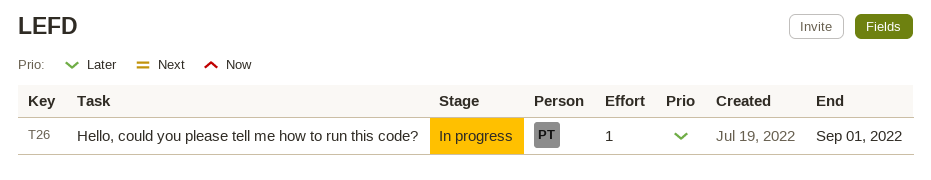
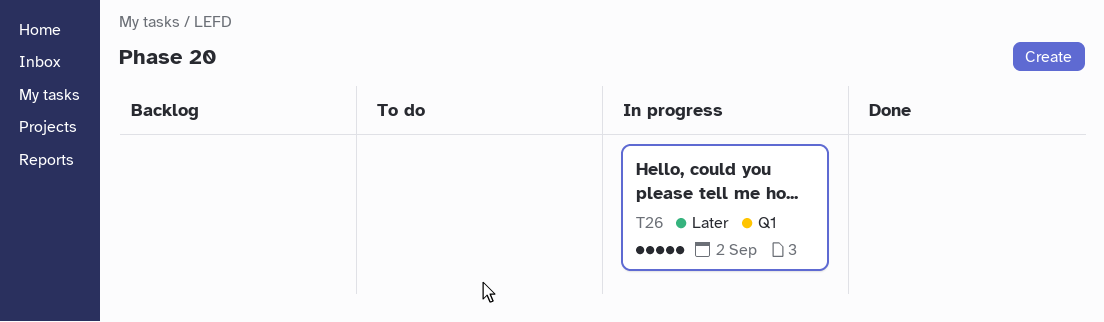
T26, estimate: 1 -> 5
T26, due: Sep 1 -> Sep 2

